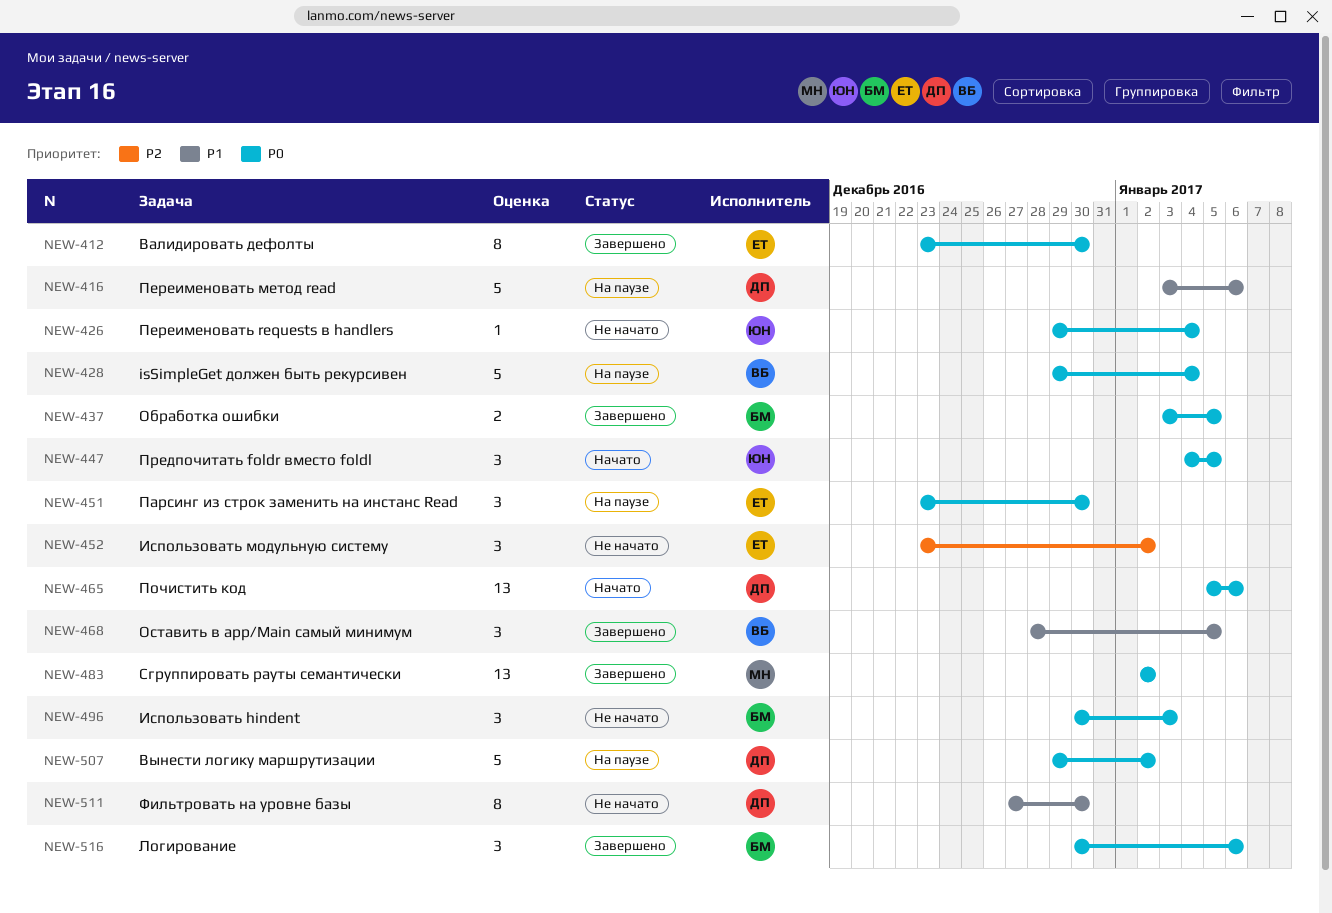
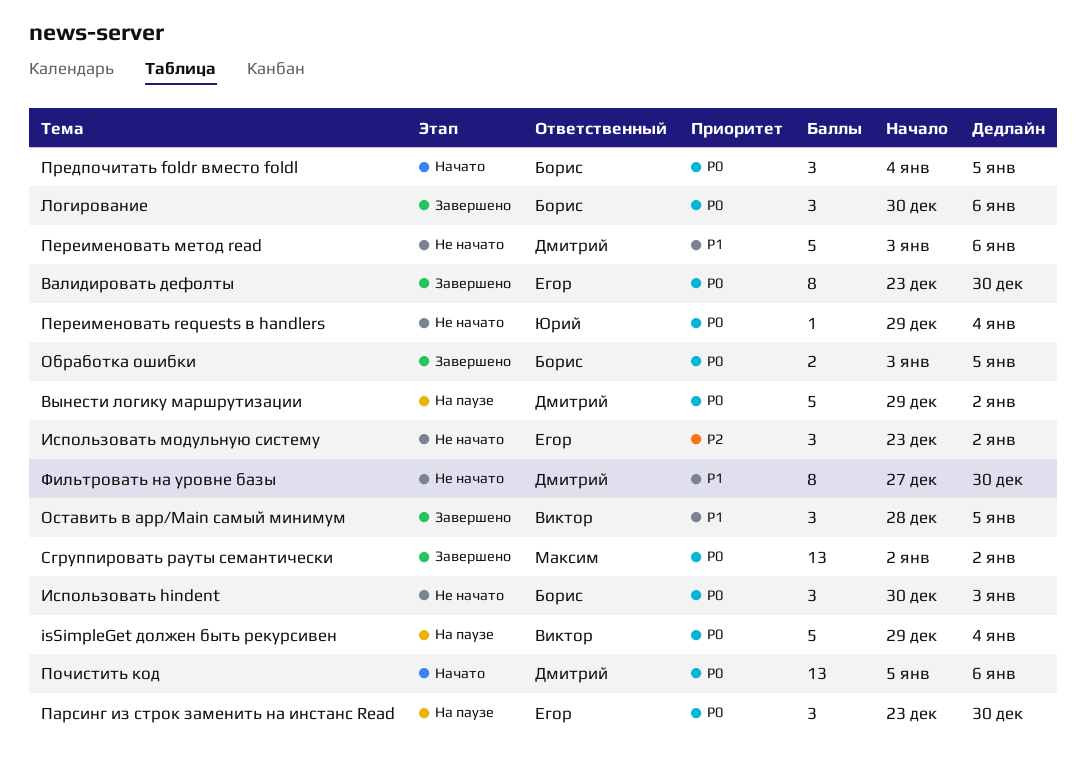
Переименовать метод read, status: На паузе -> Не начато
Предпочитать foldr вместо foldl, owner: Юрий -> Борис

